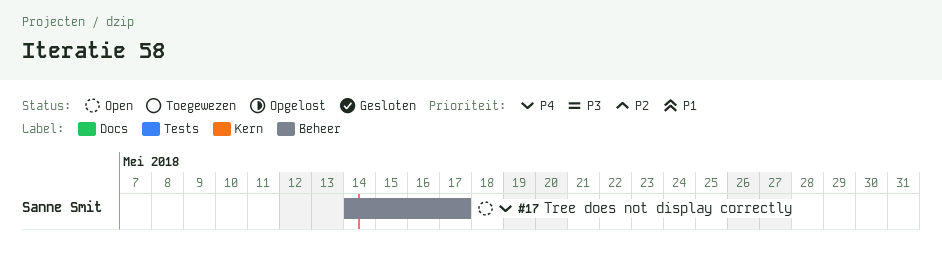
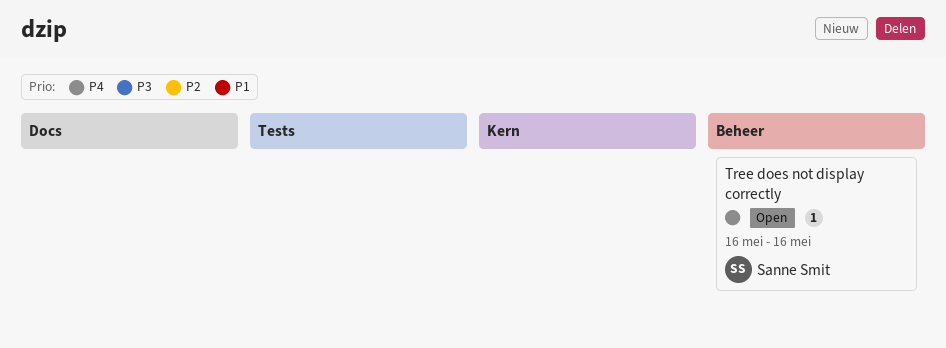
Tree does not display correctly, start: May 14 -> May 16
Tree does not display correctly, due: May 17 -> May 16

